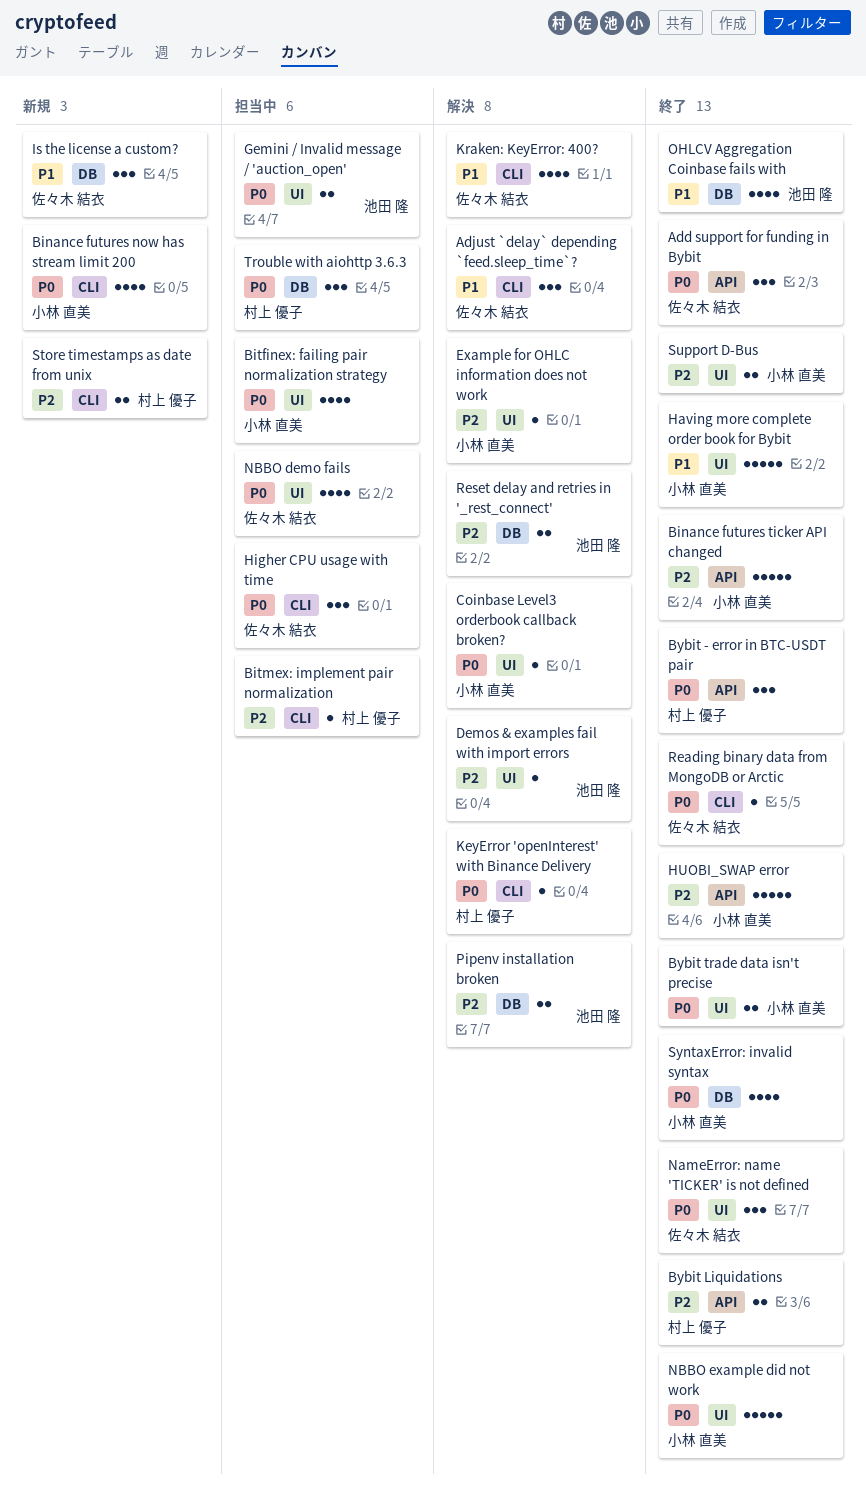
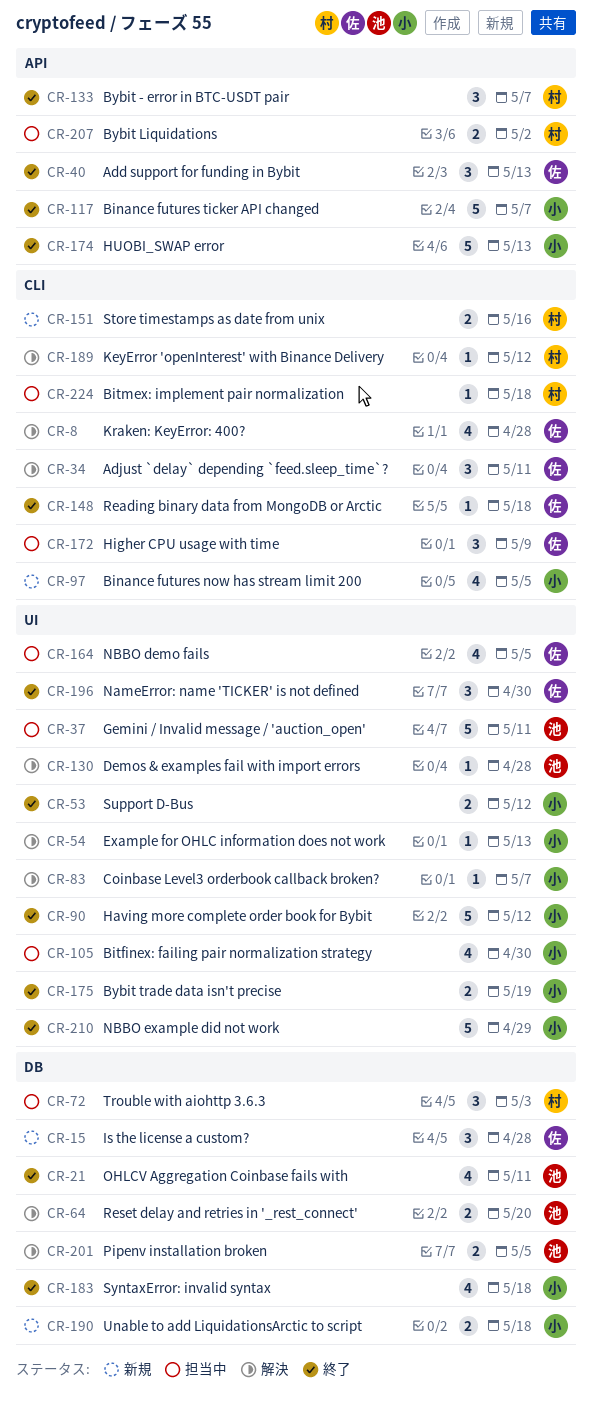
Bybit Liquidations, status: 終了 -> 担当中
Gemini / Invalid message / 'auction_open', estimate: 2 -> 5
Unable to add LiquidationsArctic to script: none -> present

